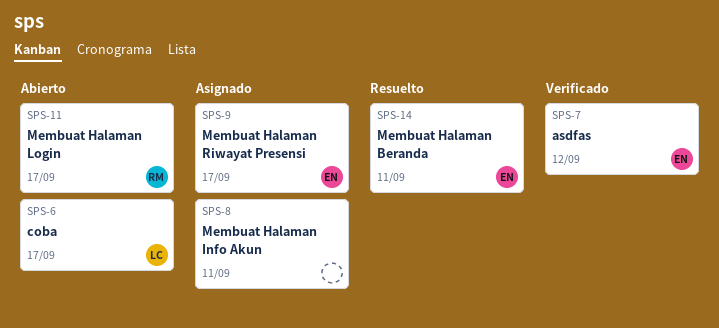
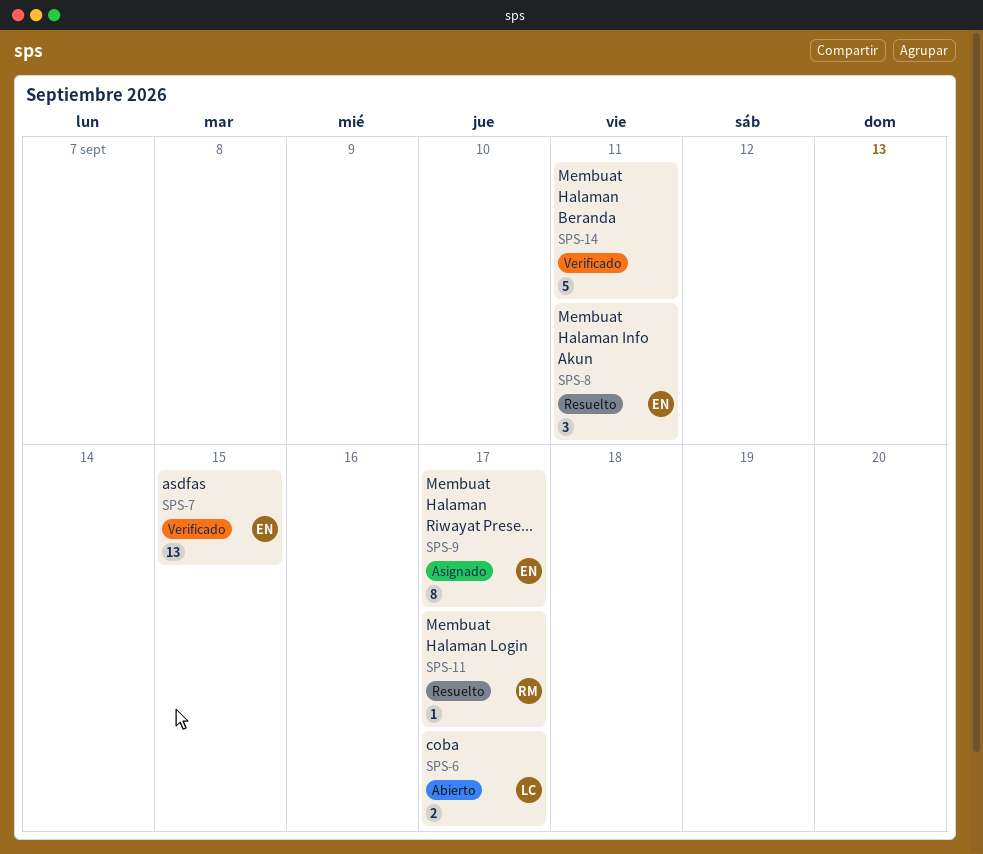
SPS-7, due: Sep 12 -> Sep 15
SPS-8, status: Asignado -> Resuelto
SPS-8, owner: none -> EN
SPS-11, status: Abierto -> Resuelto
SPS-14, status: Resuelto -> Verificado
SPS-14, owner: EN -> none

